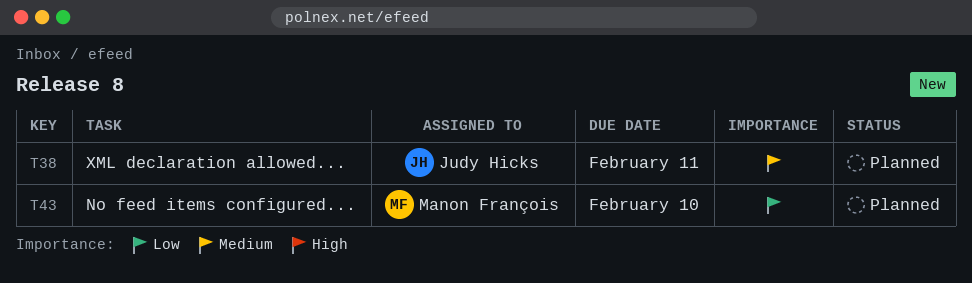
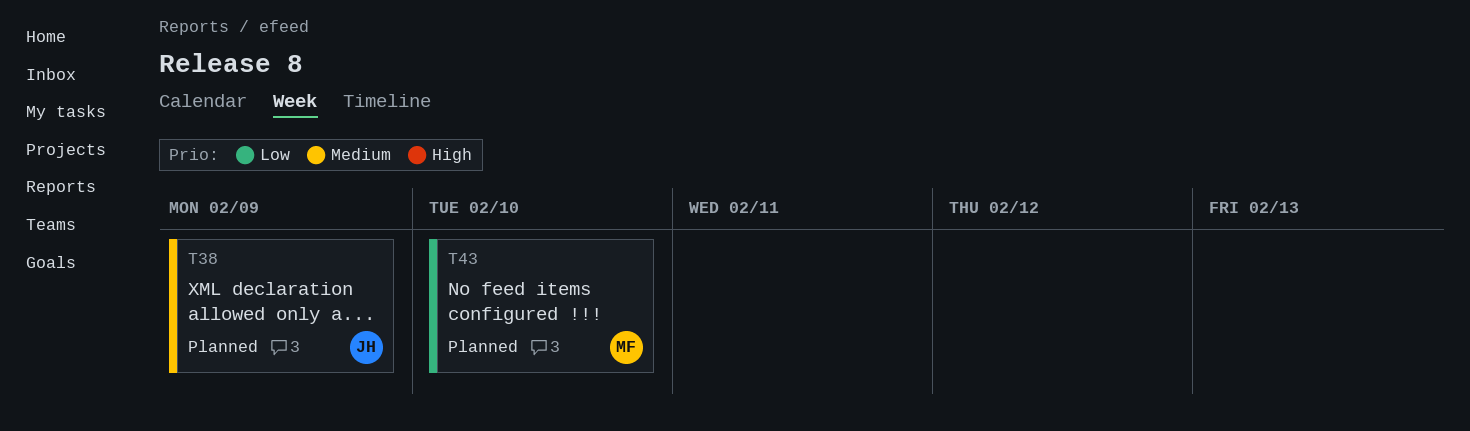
T38, due: Feb 11 -> Feb 9

